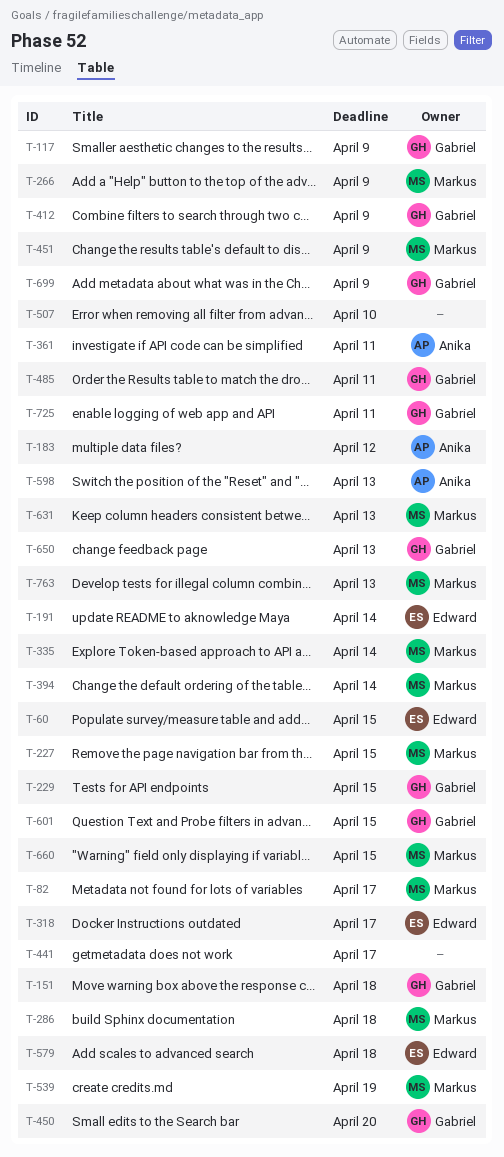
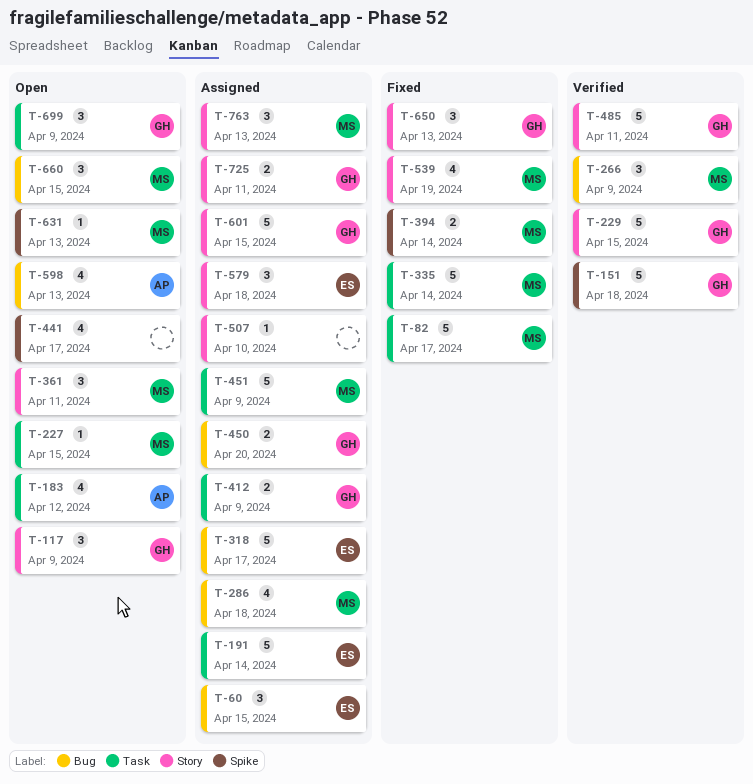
T-361, owner: Anika -> Markus

